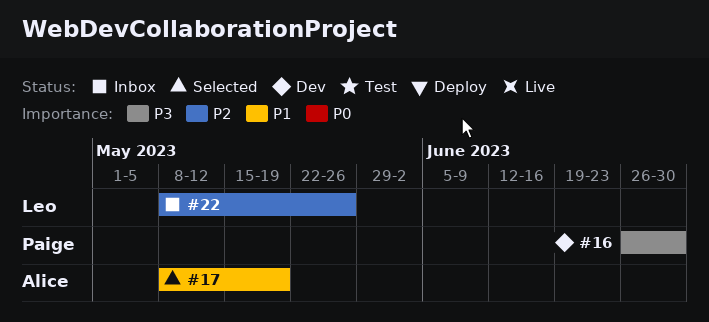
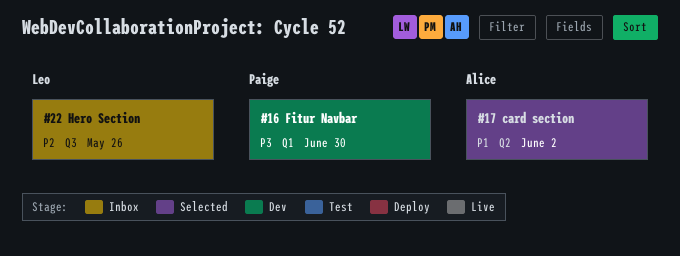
#17, due: May 19 -> Jun 2

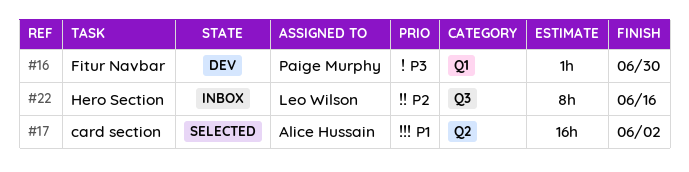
#22, due: May 26 -> Jun 16

